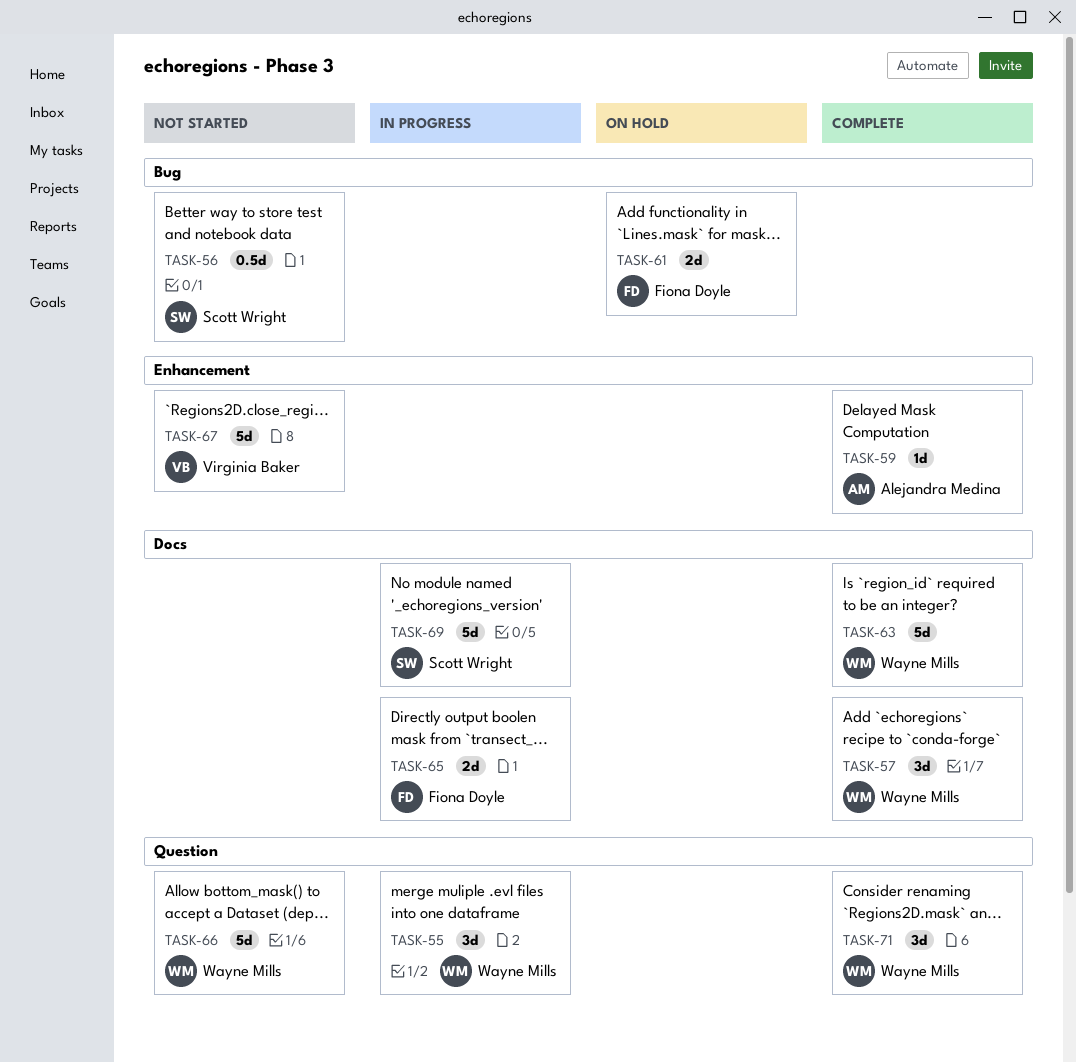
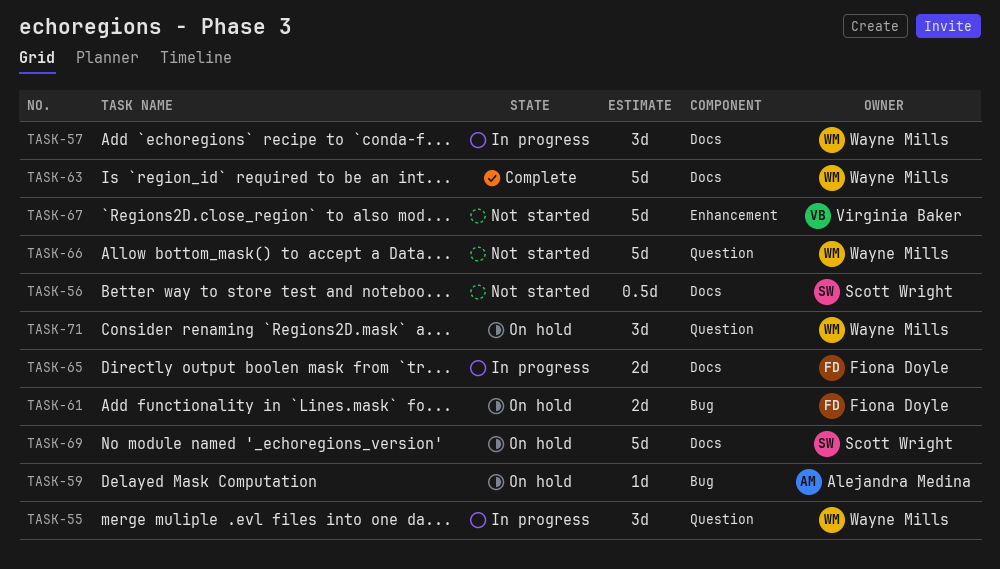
TASK-56, label: Bug -> Docs
TASK-57, status: Complete -> In progress
TASK-59, status: Complete -> On hold
TASK-59, label: Enhancement -> Bug
TASK-69, status: In progress -> On hold
TASK-71, status: Complete -> On hold

